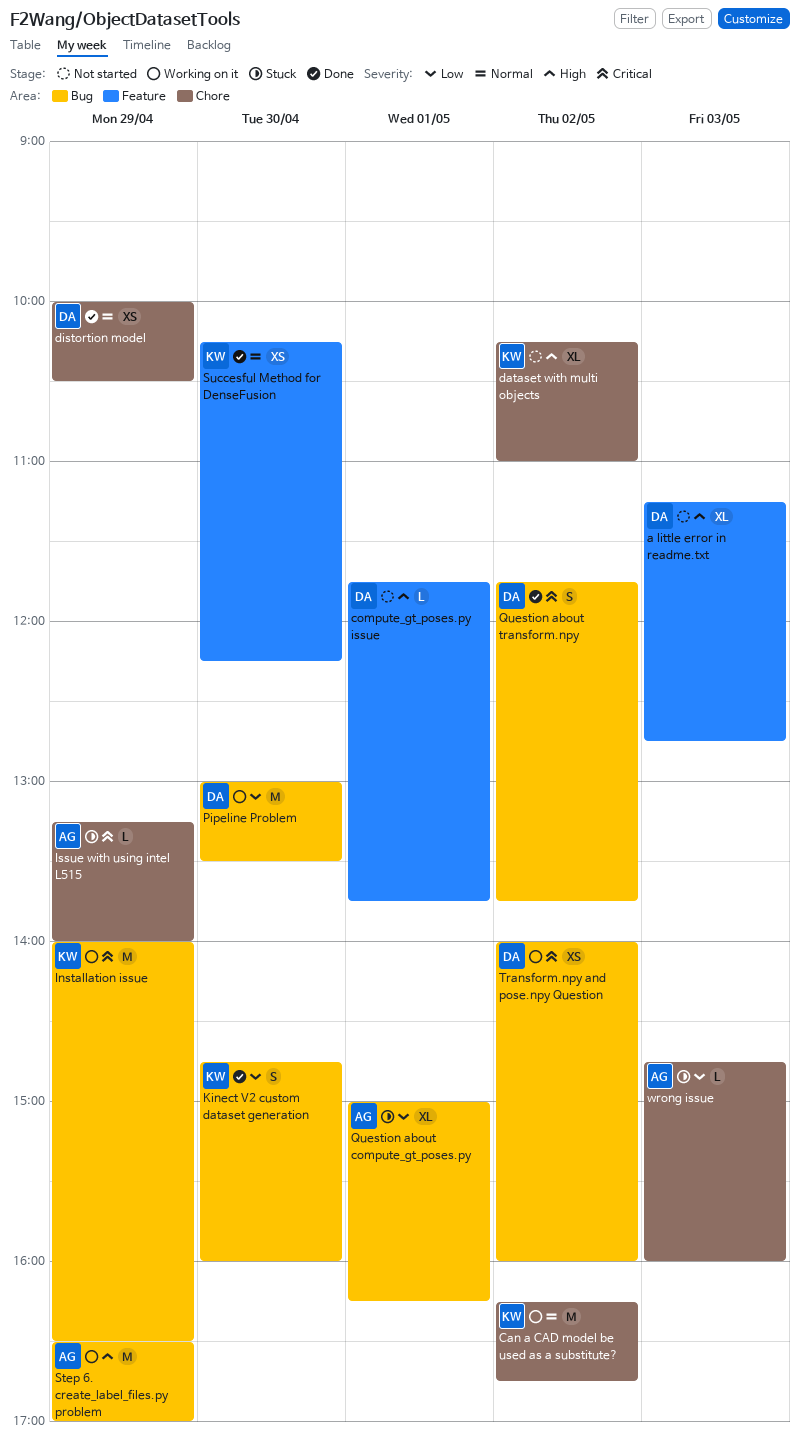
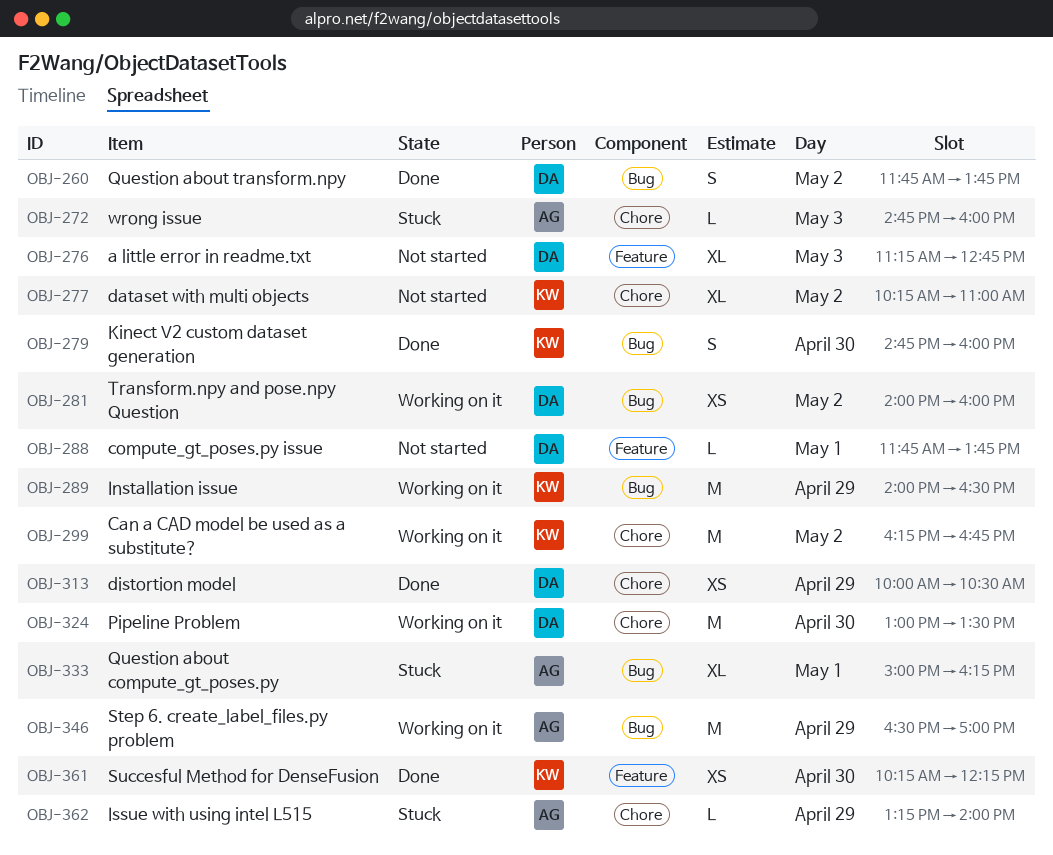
Pipeline Problem, label: Bug -> Chore

